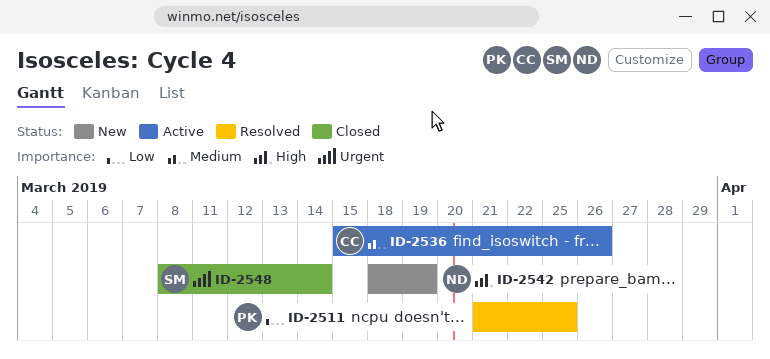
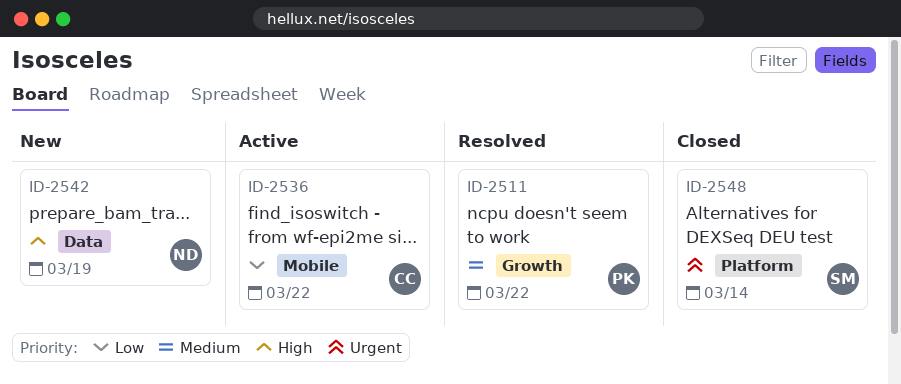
ID-2511, priority: Low -> Medium
ID-2511, due: Mar 25 -> Mar 22
ID-2536, priority: Medium -> Low
ID-2536, due: Mar 26 -> Mar 22

